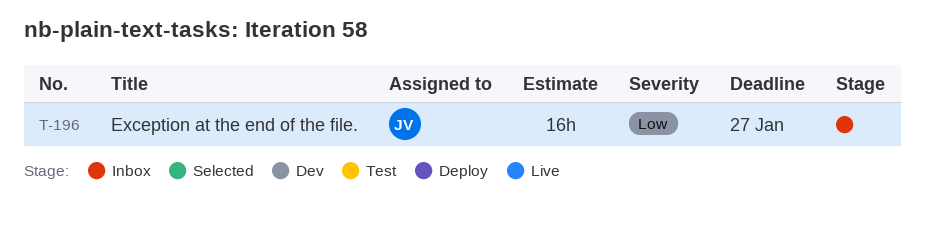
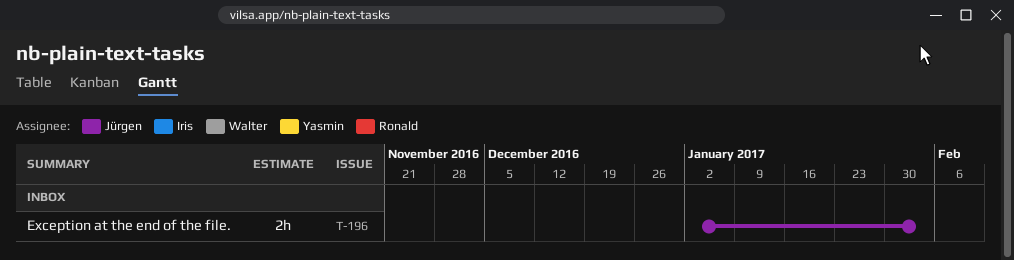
T-196, estimate: 16h -> 2h
T-196, due: Jan 27 -> Feb 3

